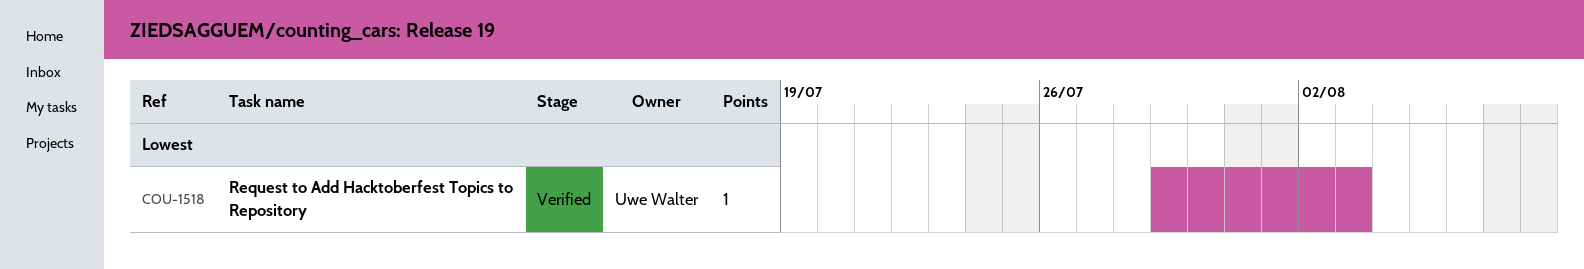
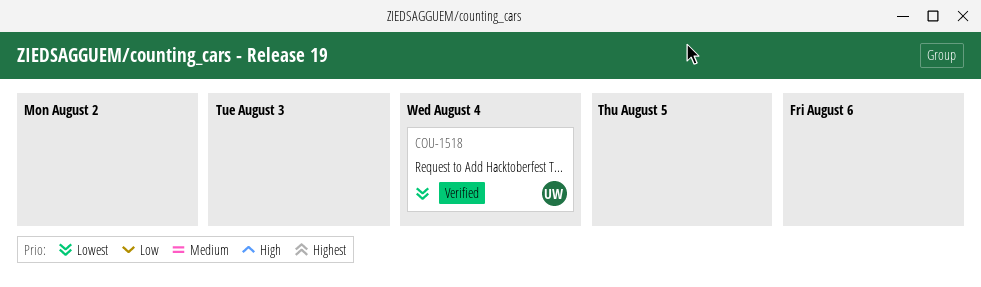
COU-1518, due: Aug 3 -> Aug 4

